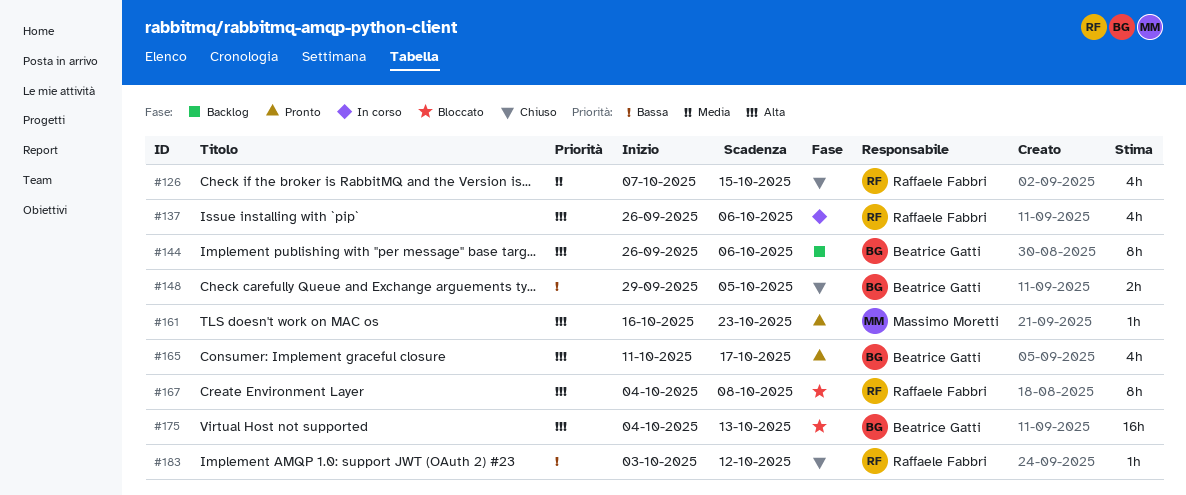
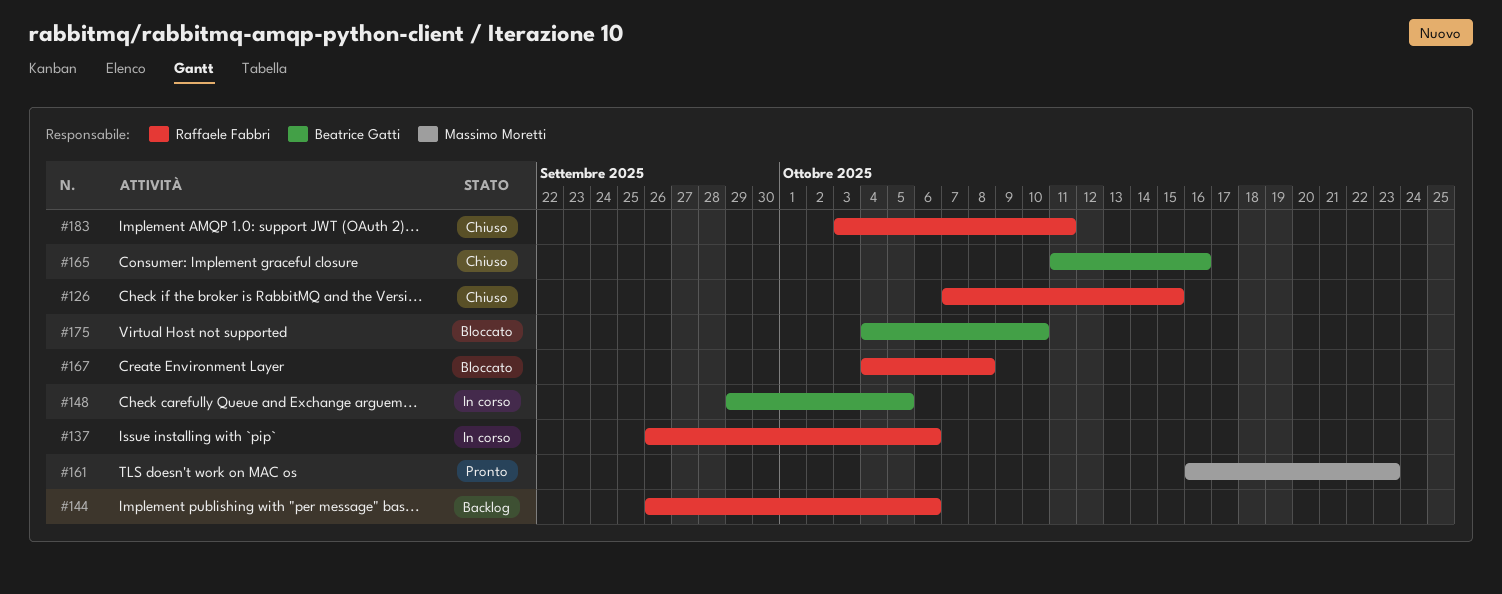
#144, owner: Beatrice Gatti -> Raffaele Fabbri
#148, status: Chiuso -> In corso
#165, status: Pronto -> Chiuso
#165, due: Oct 17 -> Oct 16
#175, due: Oct 13 -> Oct 10
#183, due: Oct 12 -> Oct 11

